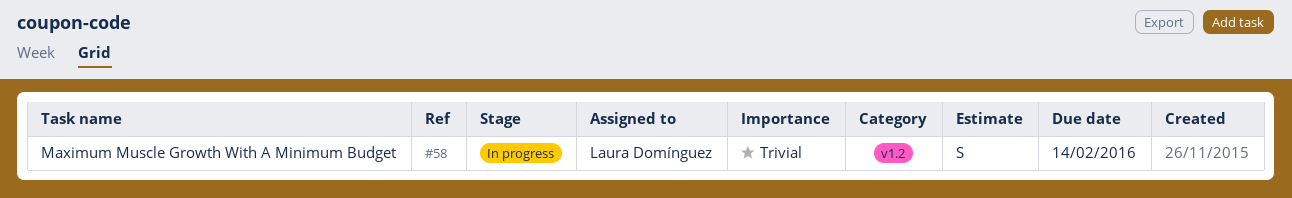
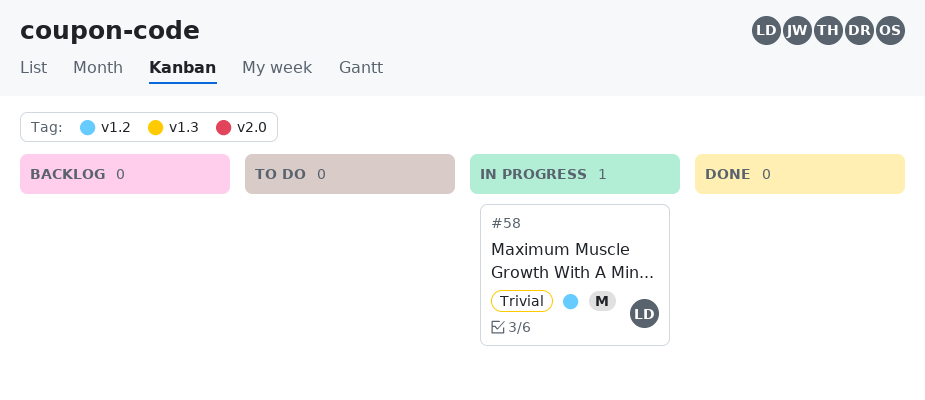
#58, estimate: S -> M

